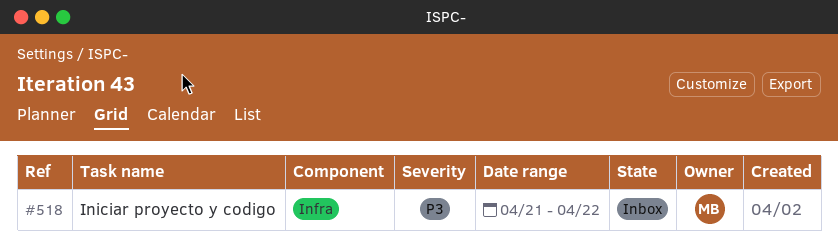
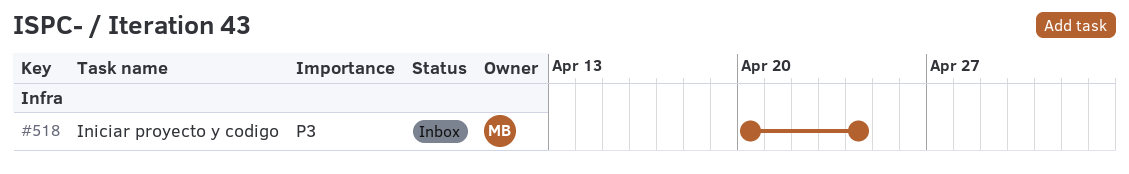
#518, start: Apr 21 -> Apr 20
#518, due: Apr 22 -> Apr 24

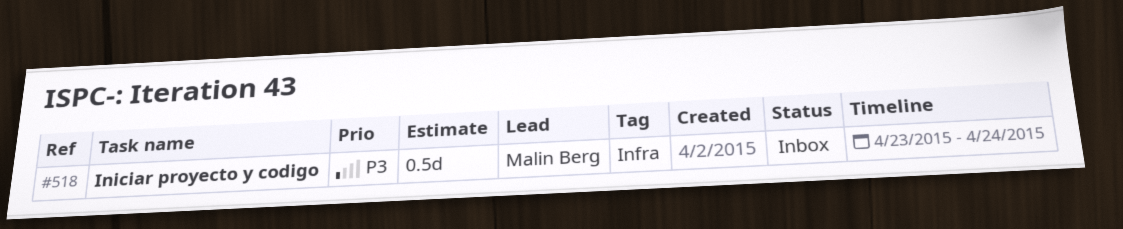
#518, start: Apr 20 -> Apr 23

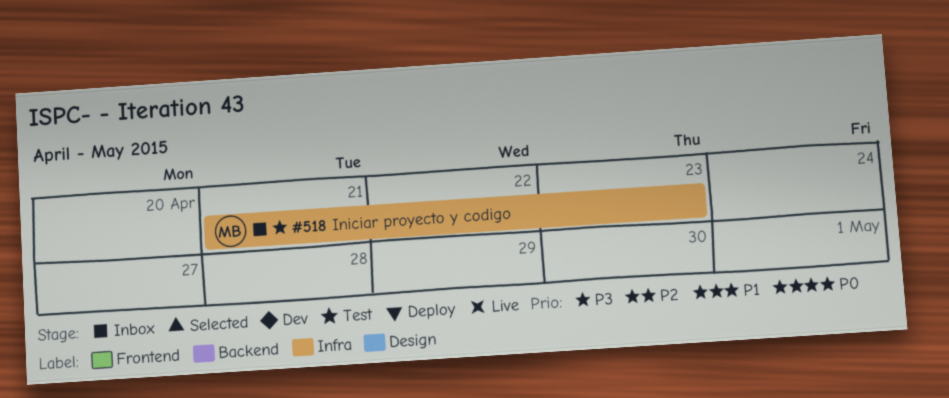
#518, start: Apr 23 -> Apr 21
#518, due: Apr 24 -> Apr 23

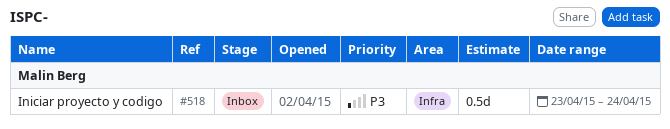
#518, start: Apr 21 -> Apr 23
#518, due: Apr 23 -> Apr 24

